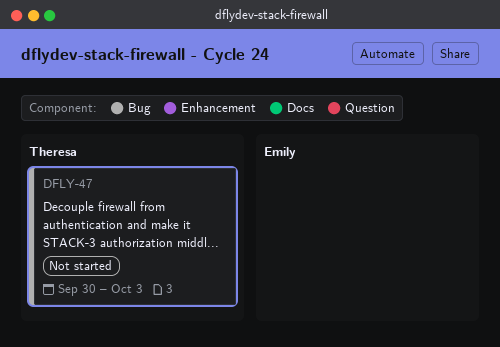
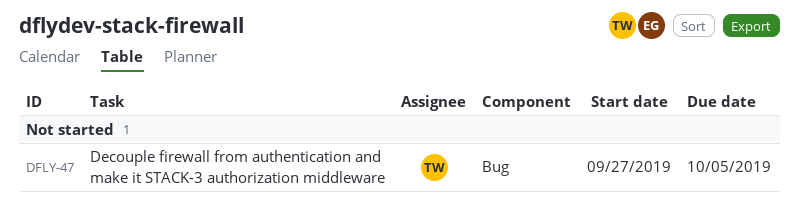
DFLY-47, start: Sep 30 -> Sep 27
DFLY-47, due: Oct 3 -> Oct 5

